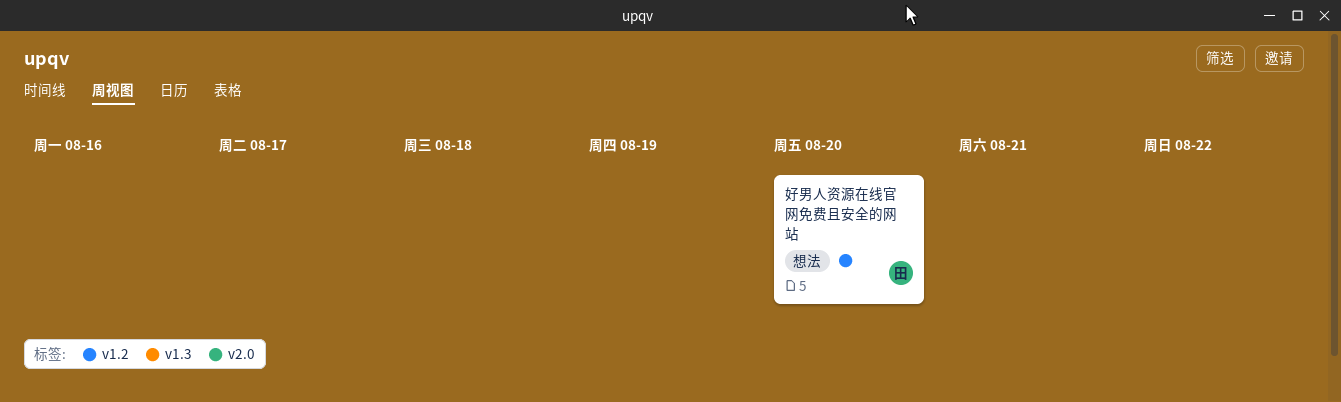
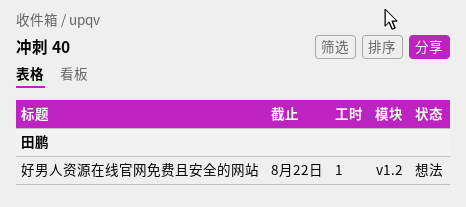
好男人资源在线官网免费且安全的网站, due: Aug 20 -> Aug 22

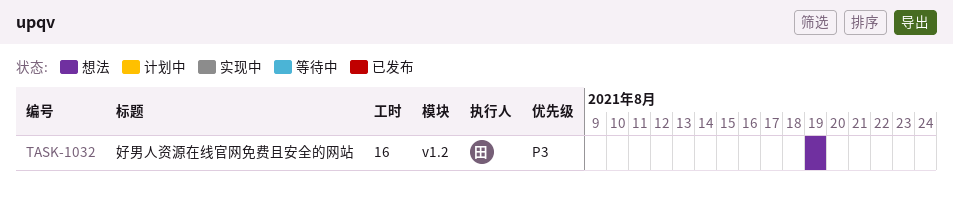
好男人资源在线官网免费且安全的网站, estimate: 1 -> 16
好男人资源在线官网免费且安全的网站, due: Aug 22 -> Aug 19

